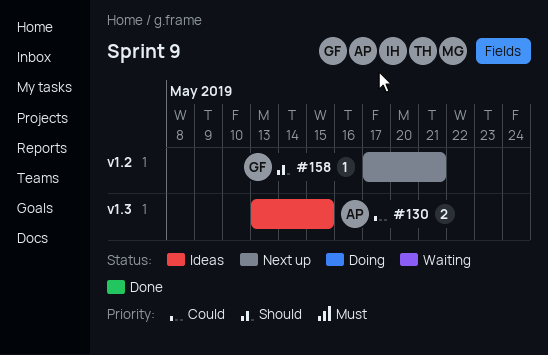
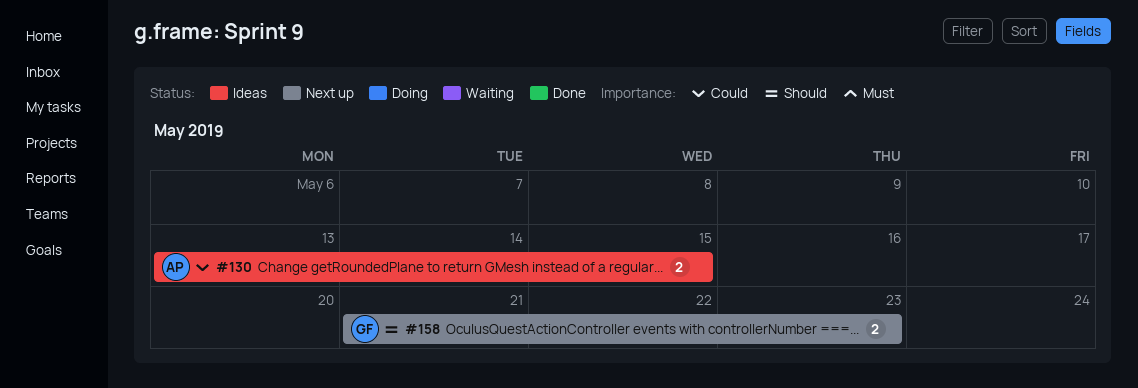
#158, estimate: 1 -> 2
#158, start: May 17 -> May 21
#158, due: May 21 -> May 23

